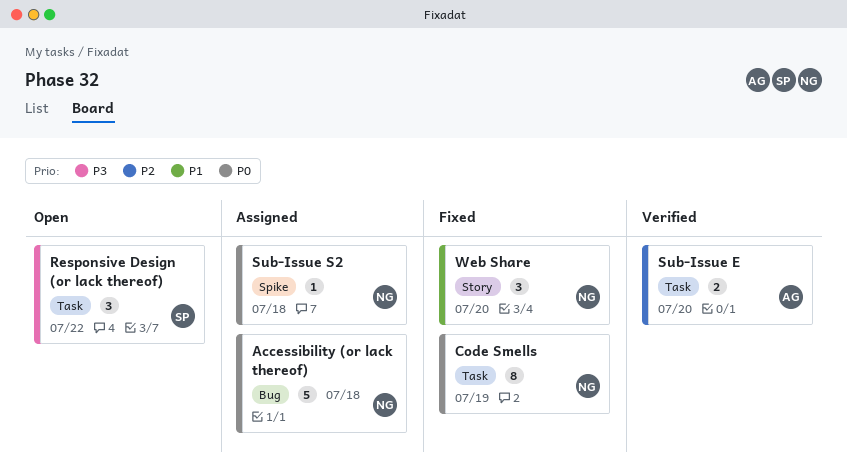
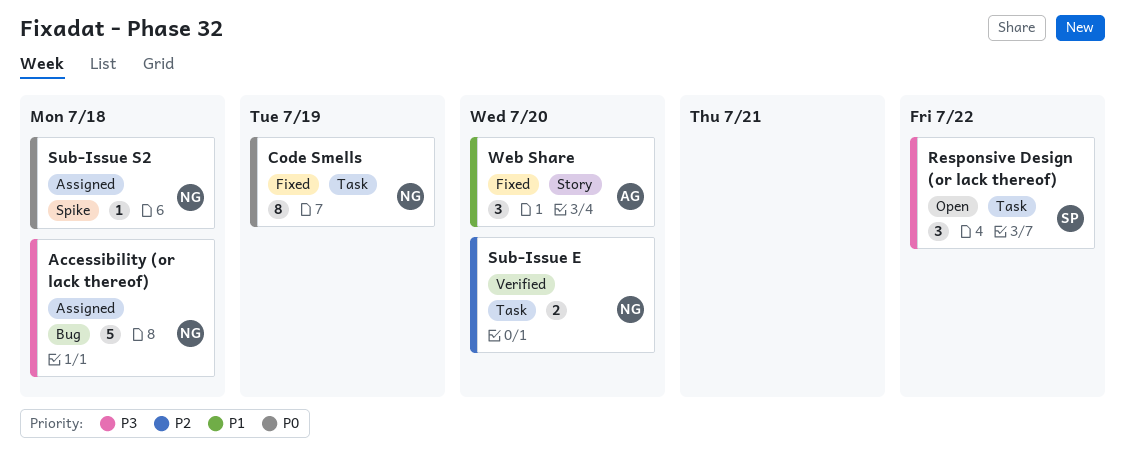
Accessibility (or lack thereof), priority: P0 -> P3
Sub-Issue E, owner: AG -> NG
Web Share, owner: NG -> AG

